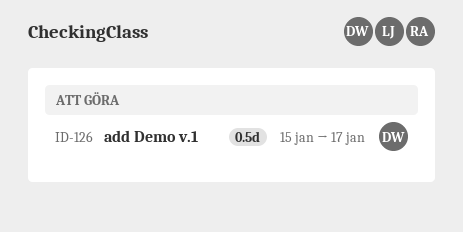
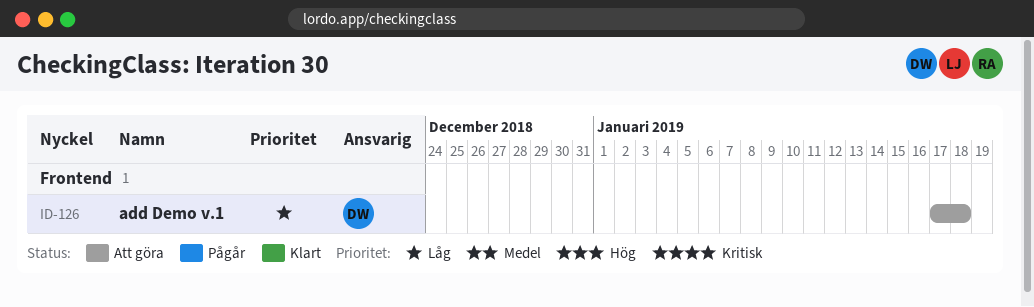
ID-126, start: Jan 15 -> Jan 17
ID-126, due: Jan 17 -> Jan 18

